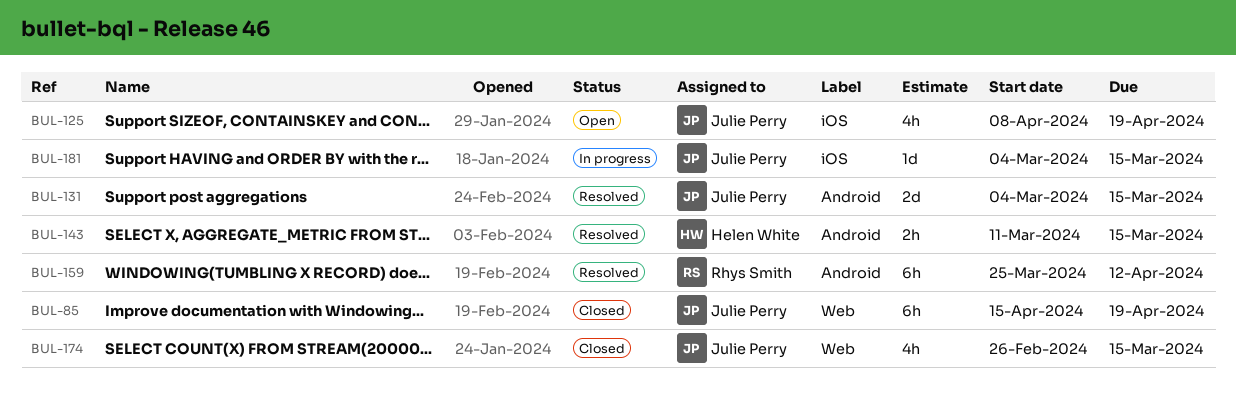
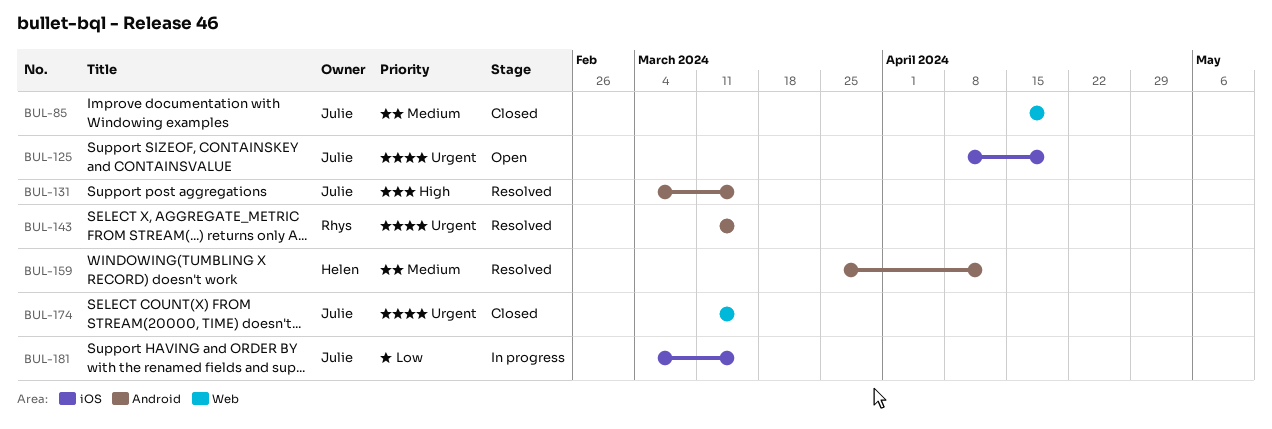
BUL-143, owner: Helen White -> Rhys Smith
BUL-159, owner: Rhys Smith -> Helen White
BUL-174, start: Feb 26 -> Mar 11

